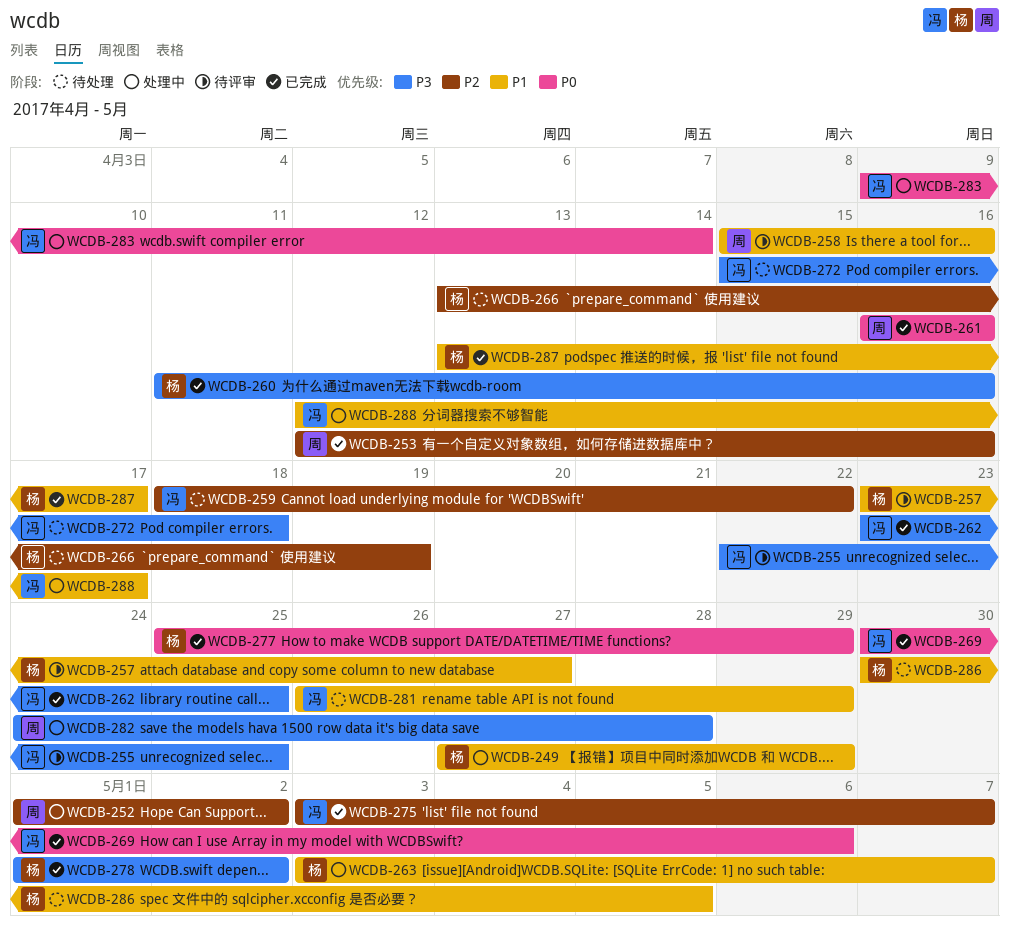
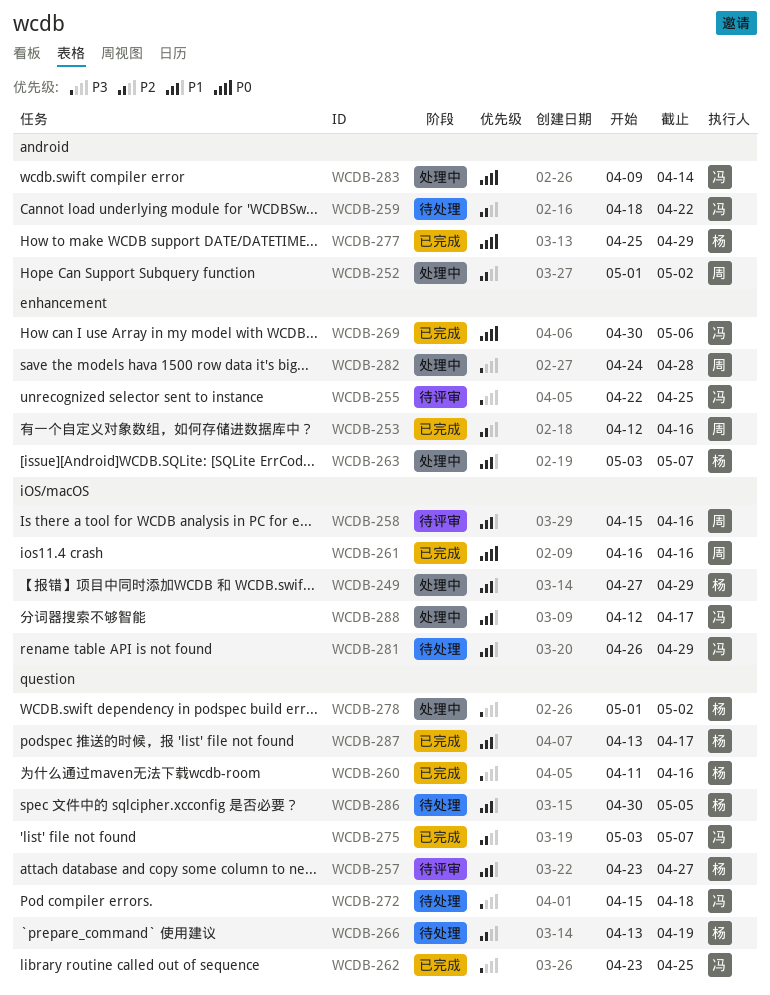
WCDB-278, status: 已完成 -> 处理中

